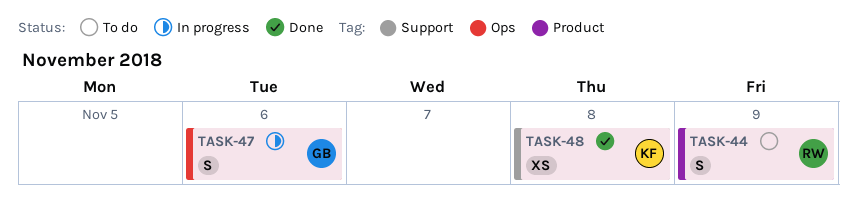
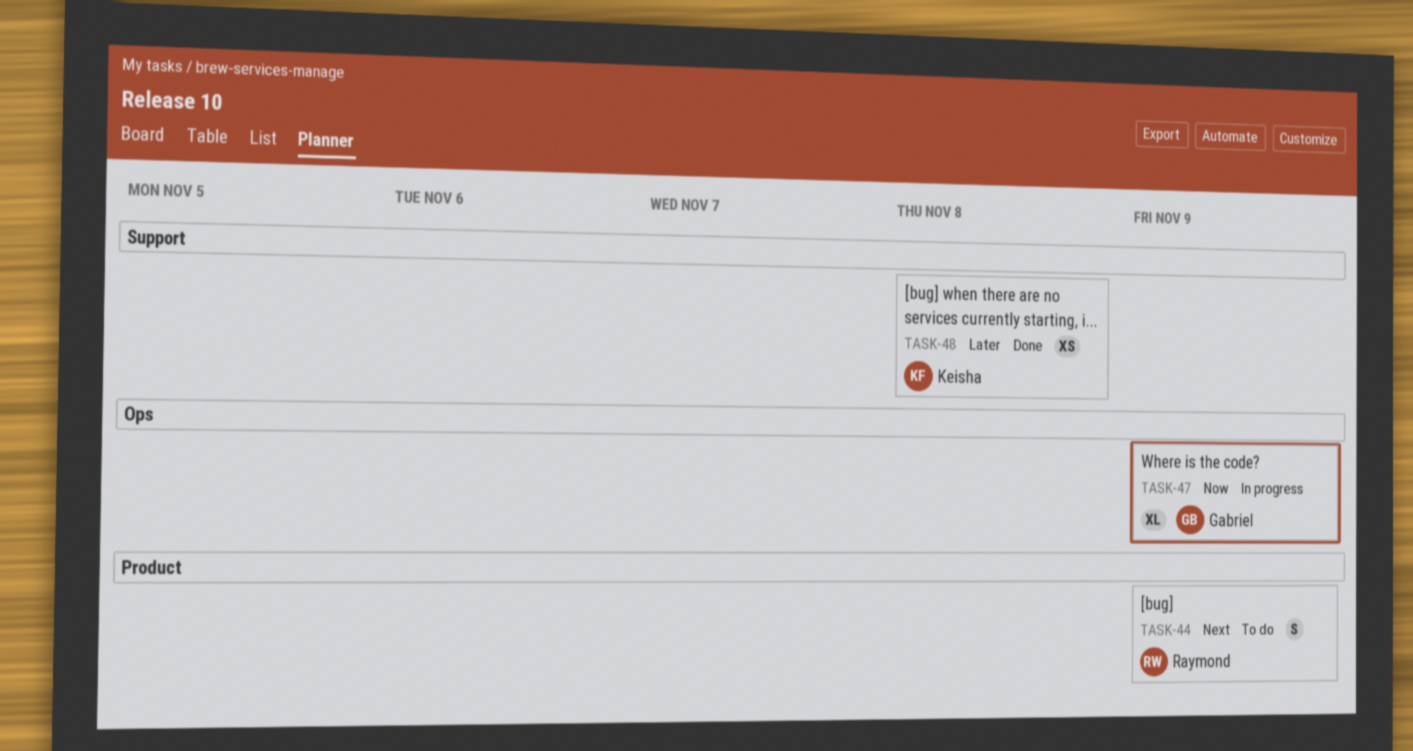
TASK-47, estimate: S -> XL
TASK-47, due: Nov 6 -> Nov 9

